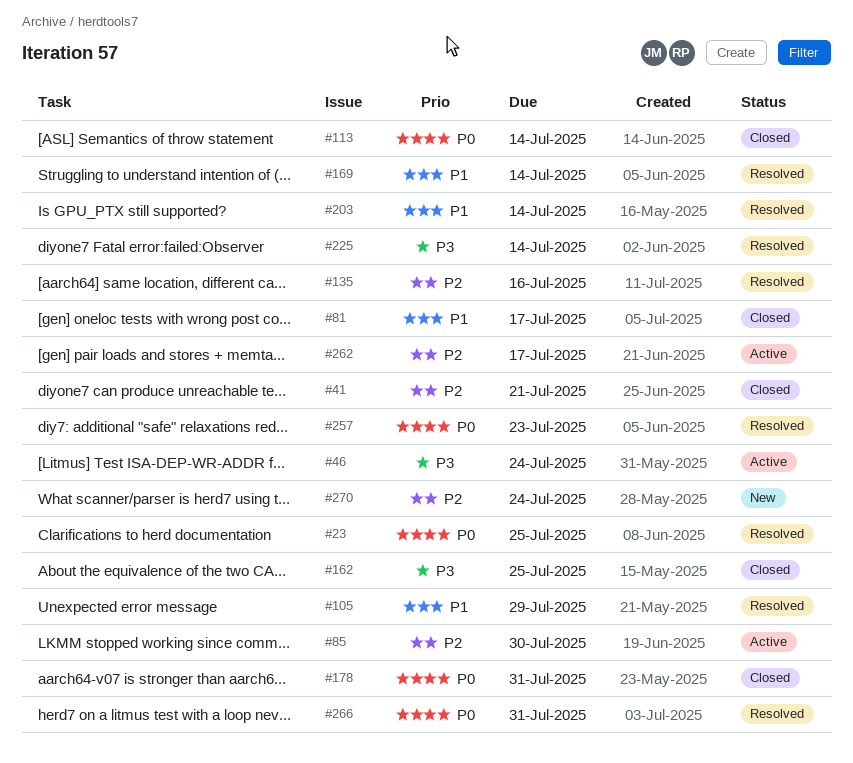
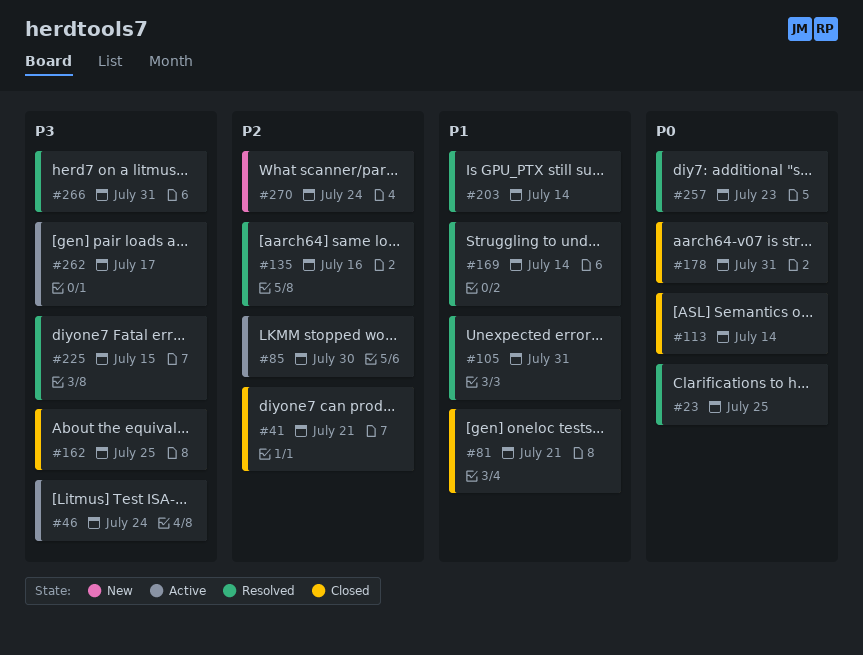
#81, due: Jul 17 -> Jul 21
#105, due: Jul 29 -> Jul 31
#225, due: Jul 14 -> Jul 15
#262, priority: P2 -> P3
#266, priority: P0 -> P3

